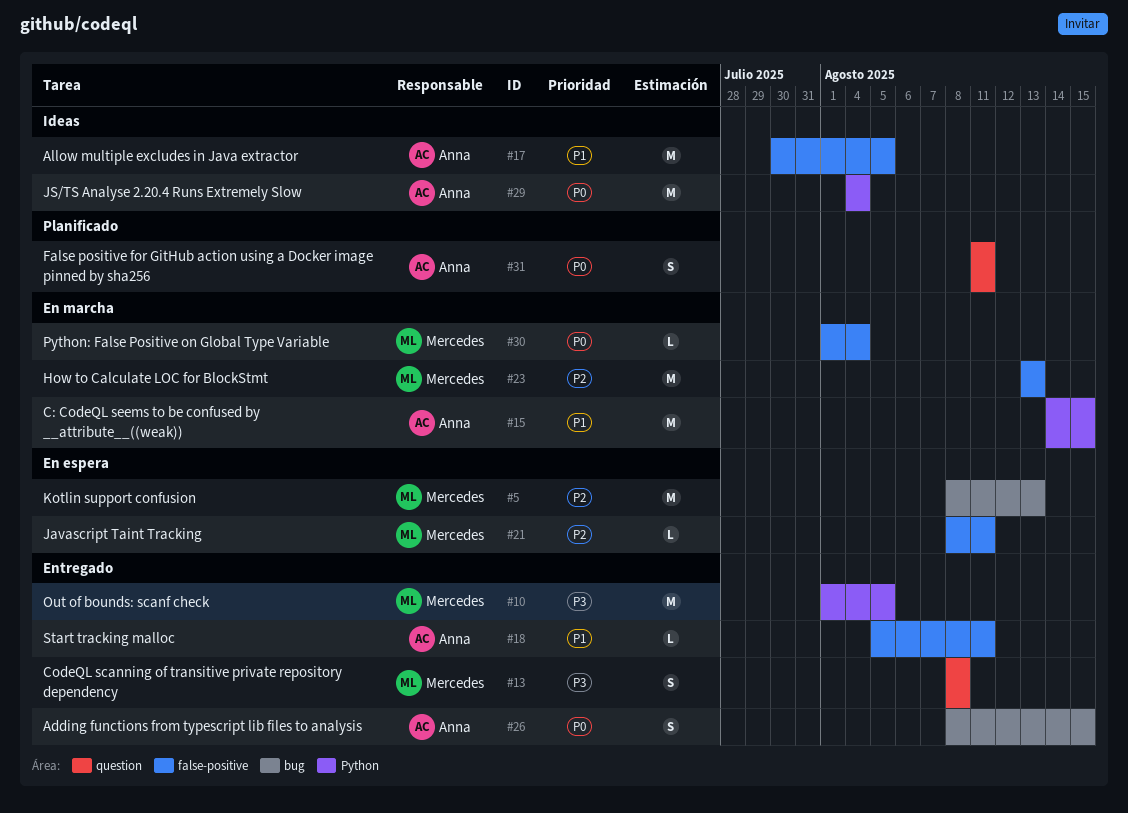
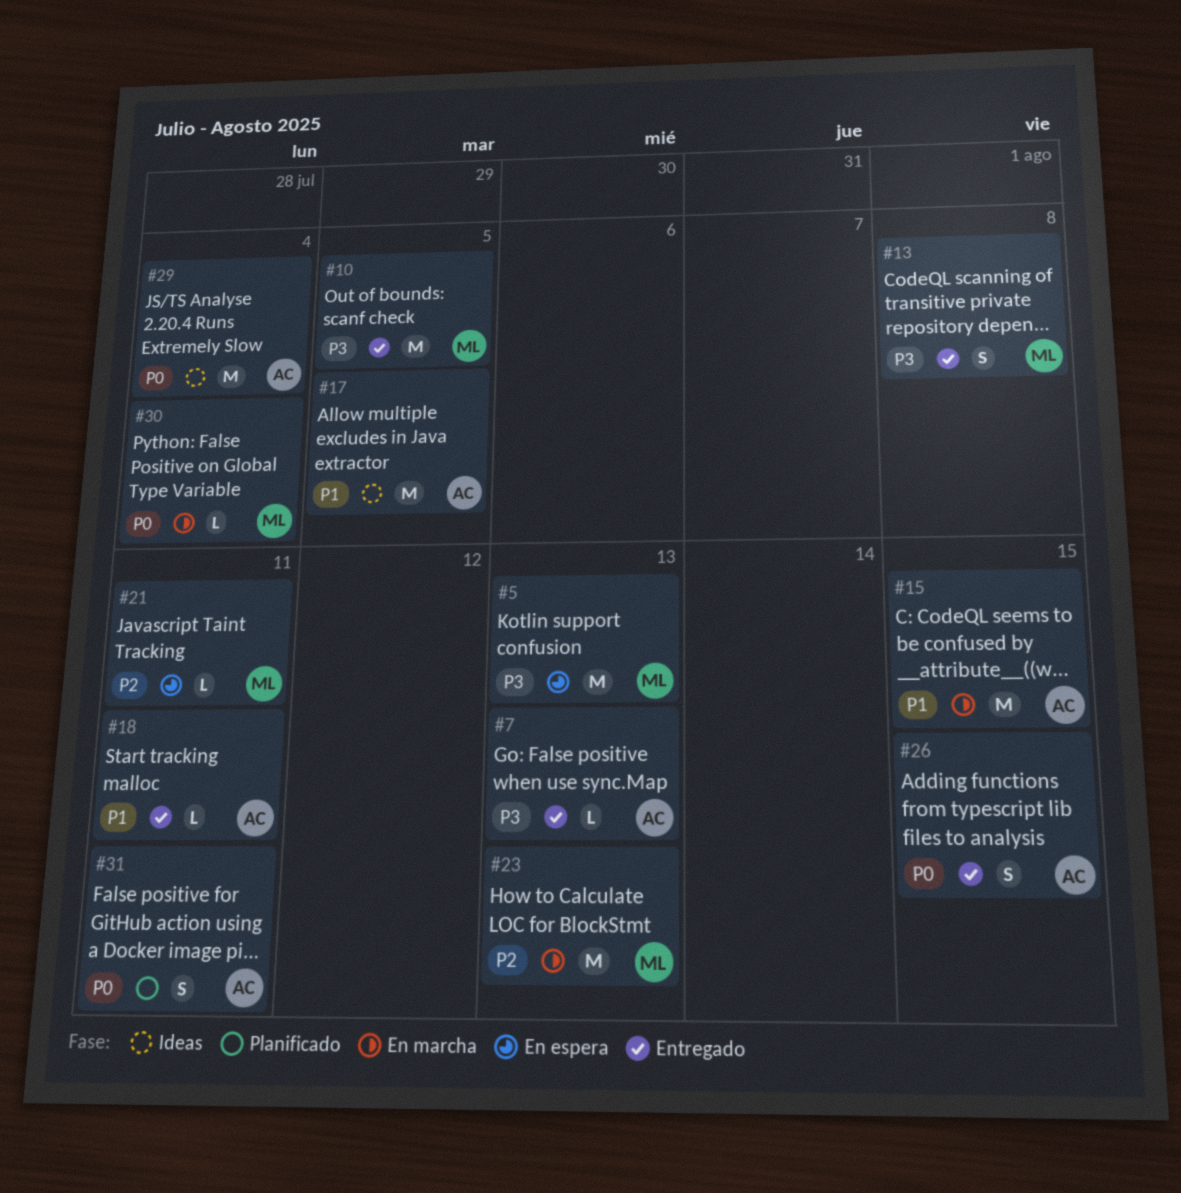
#5, priority: P2 -> P3
#7: none -> present

